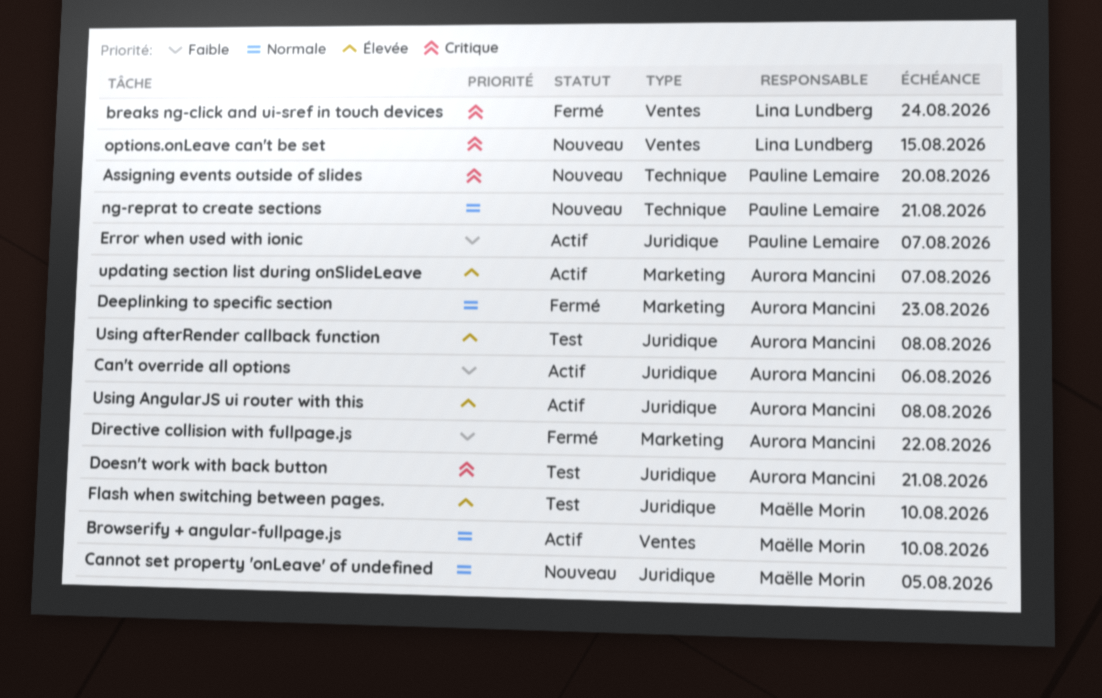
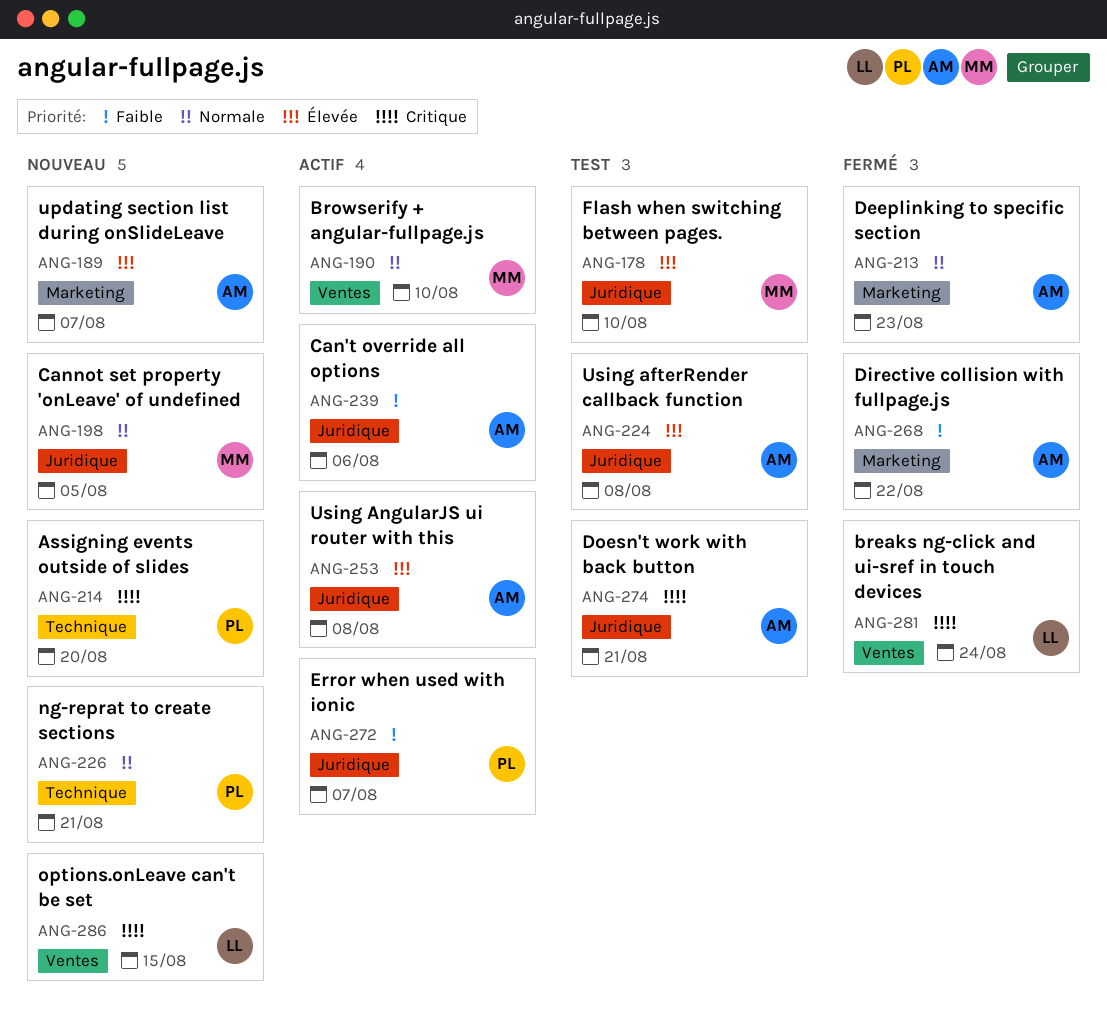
updating section list during onSlideLeave, status: Actif -> Nouveau

